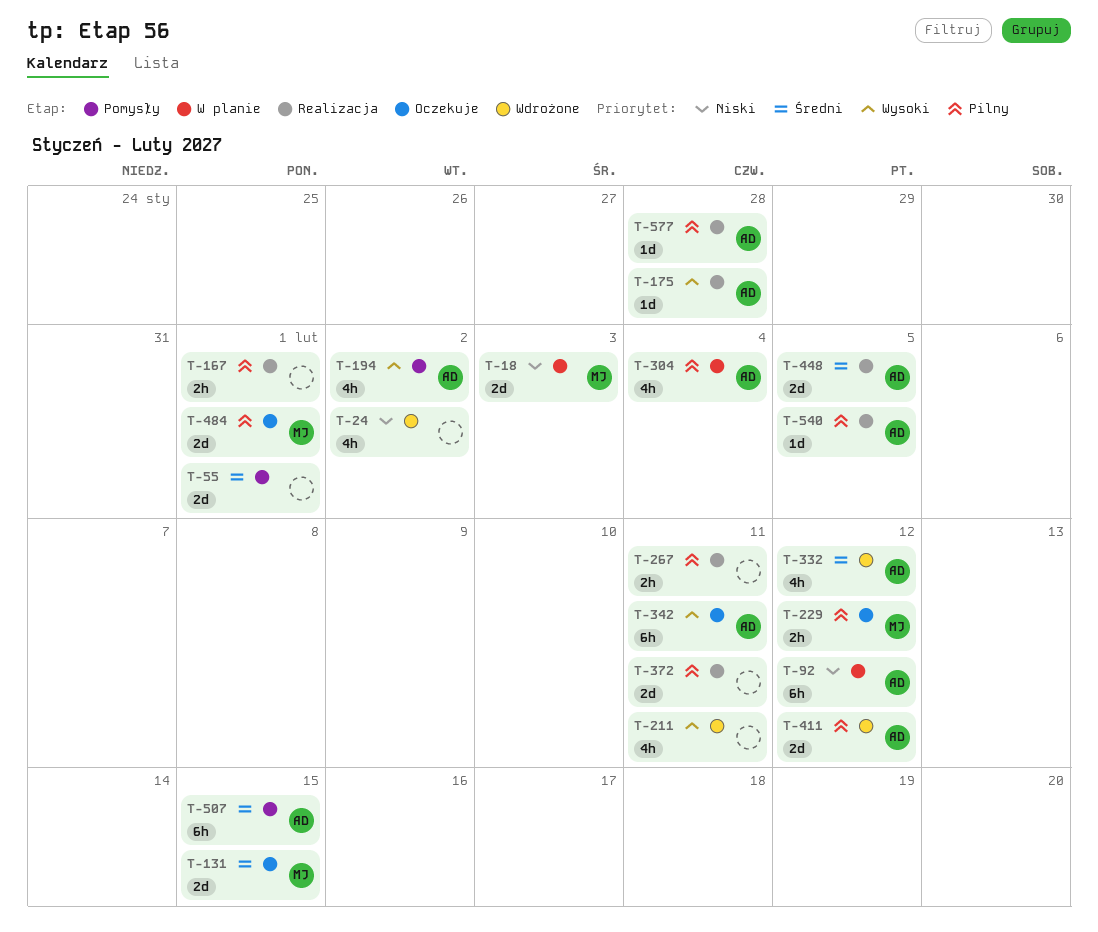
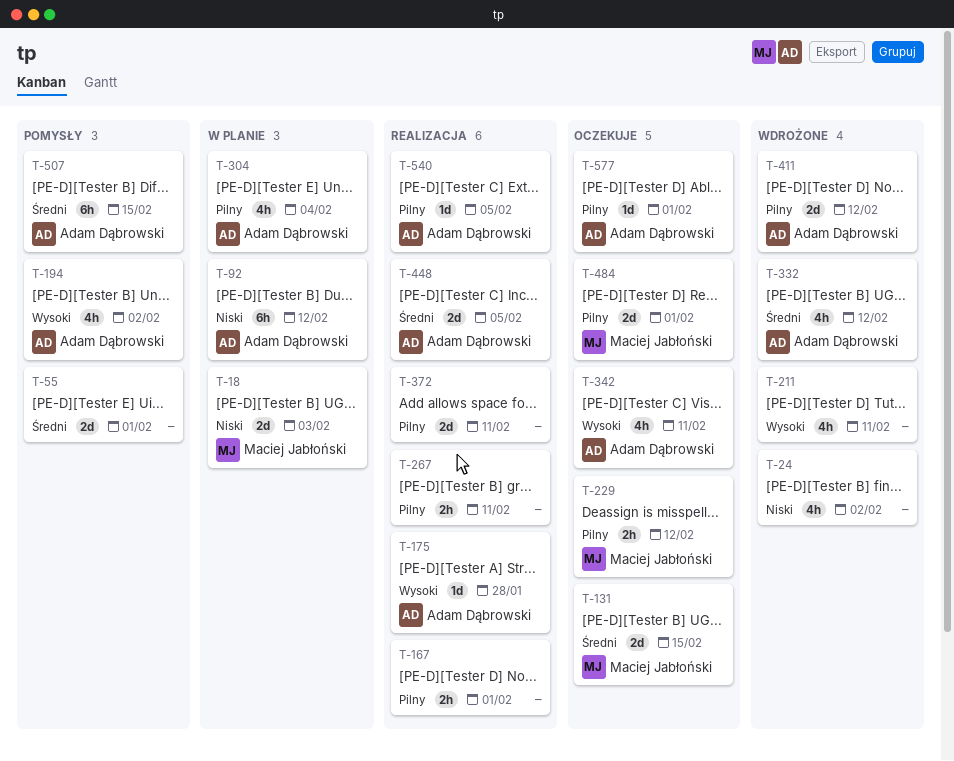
T-342, estimate: 6h -> 4h
T-577, status: Realizacja -> Oczekuje
T-577, due: Jan 28 -> Feb 1

